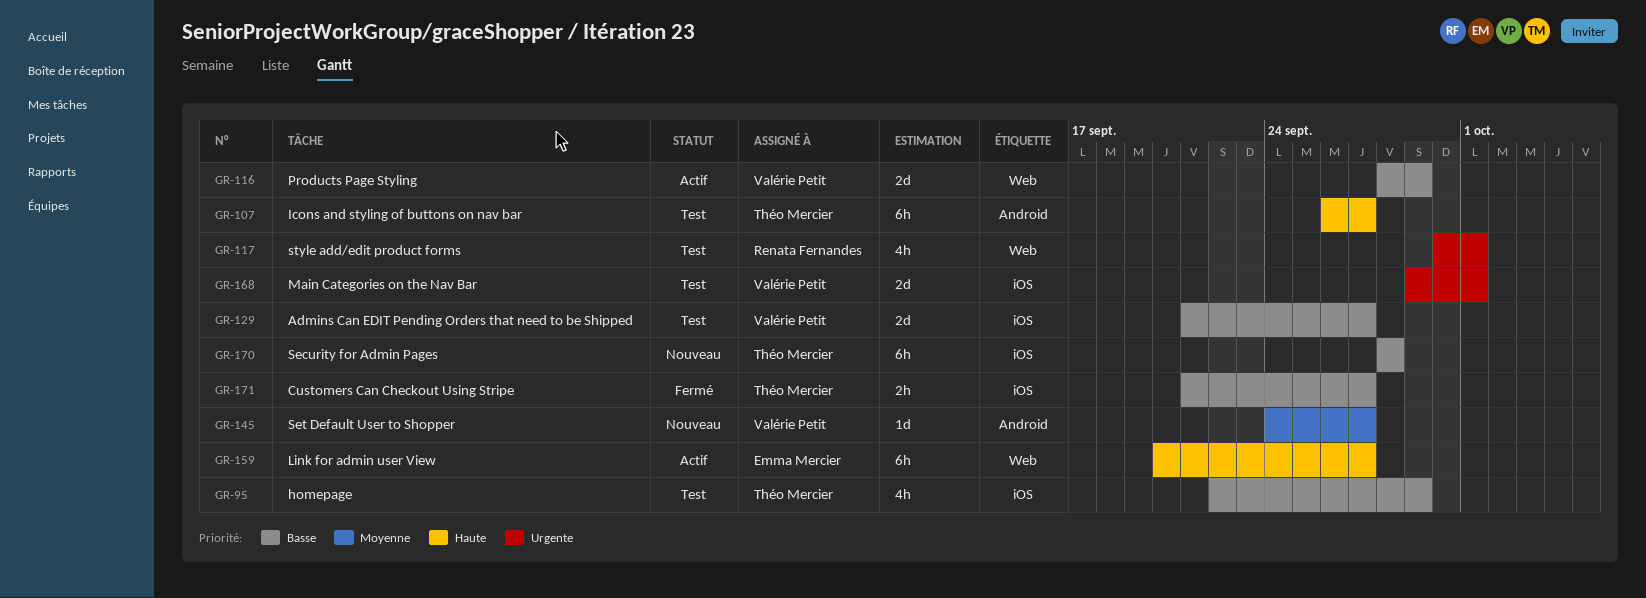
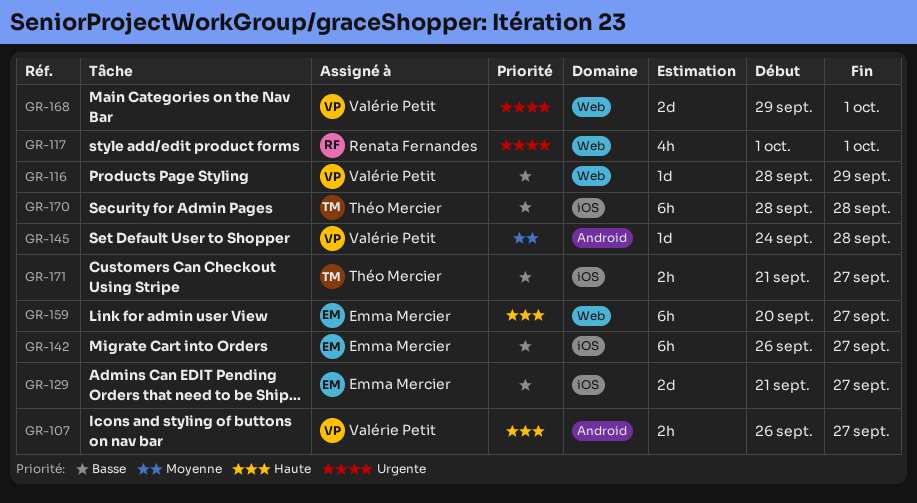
GR-95: present -> none
GR-107, owner: Théo Mercier -> Valérie Petit
GR-107, estimate: 6h -> 2h
GR-116, estimate: 2d -> 1d
GR-117, start: Sep 30 -> Oct 1
GR-129, owner: Valérie Petit -> Emma Mercier
GR-142: none -> present
GR-145, due: Sep 27 -> Sep 28
GR-168, label: iOS -> Web

